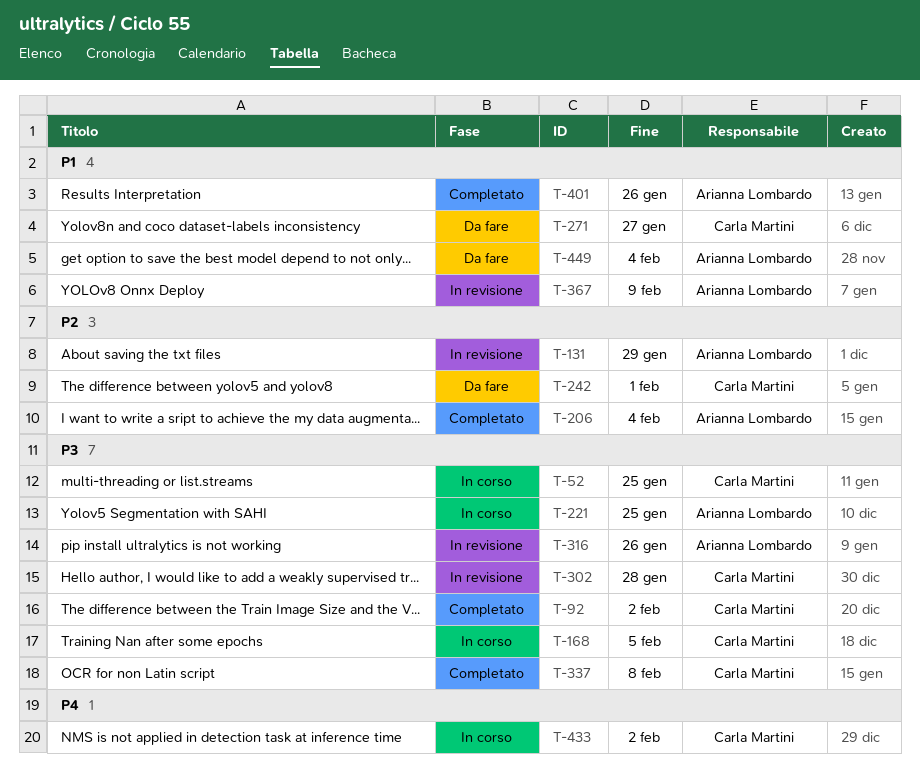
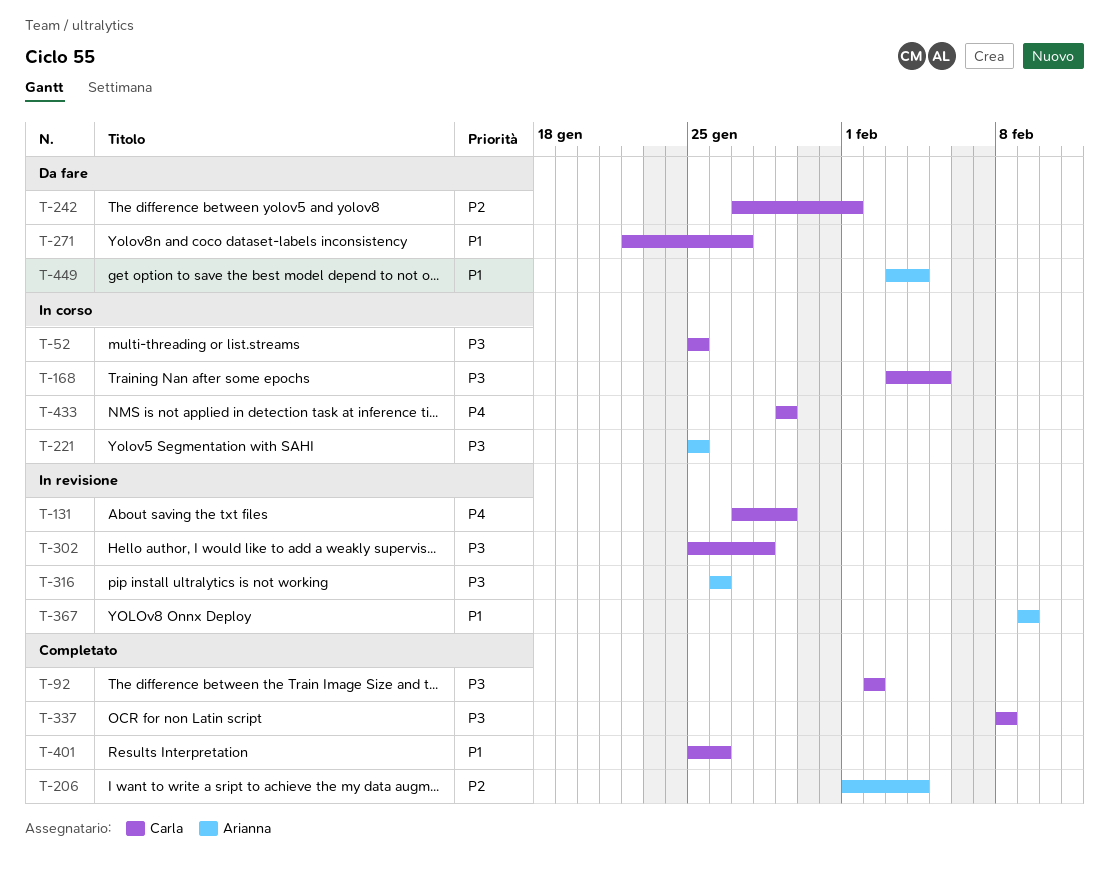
T-131, owner: Arianna Lombardo -> Carla Martini
T-131, priority: P2 -> P4
T-401, owner: Arianna Lombardo -> Carla Martini
T-433, due: Feb 2 -> Jan 29

